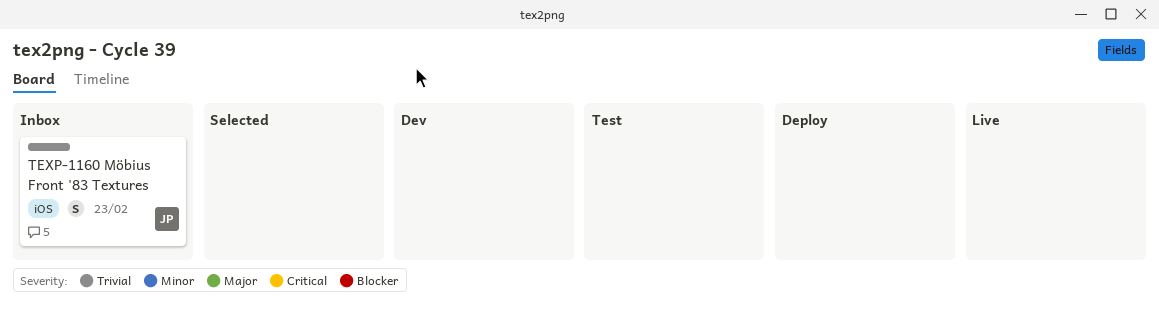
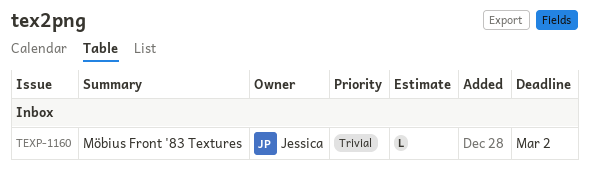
TEXP-1160, estimate: S -> L
TEXP-1160, due: Feb 23 -> Mar 2

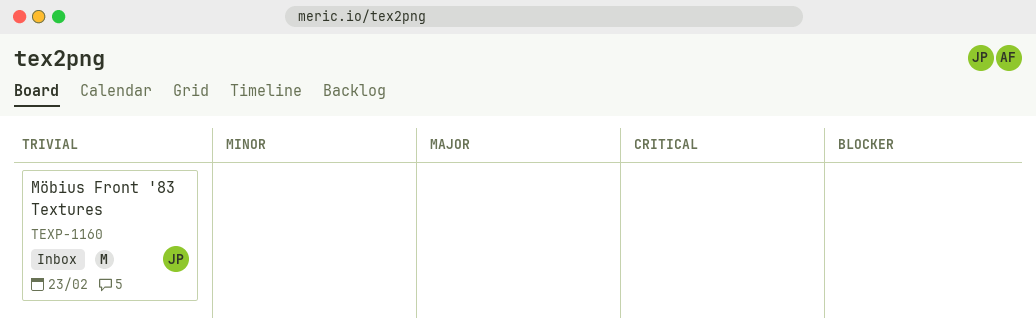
TEXP-1160, estimate: L -> M
TEXP-1160, due: Mar 2 -> Feb 23

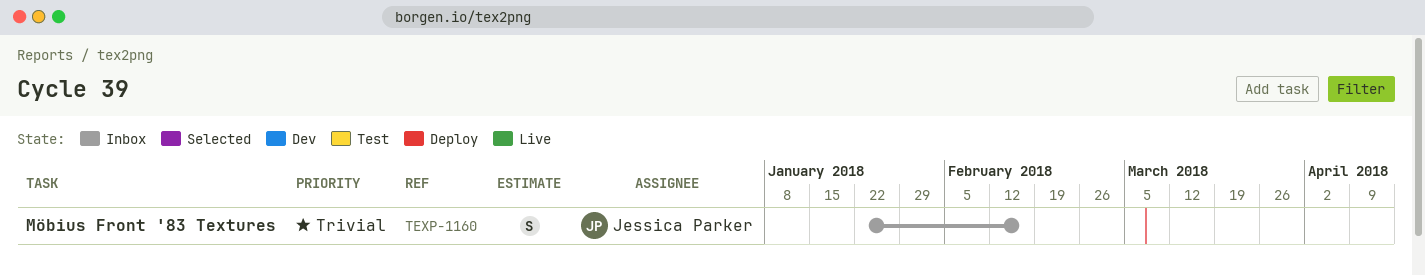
TEXP-1160, estimate: M -> S
TEXP-1160, due: Feb 23 -> Feb 16

